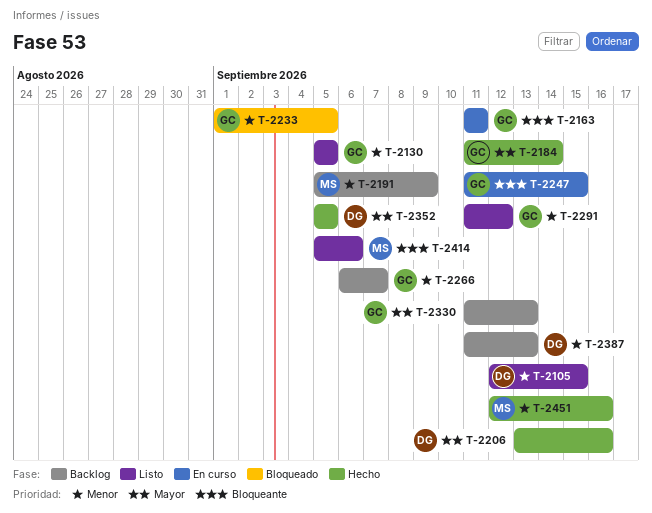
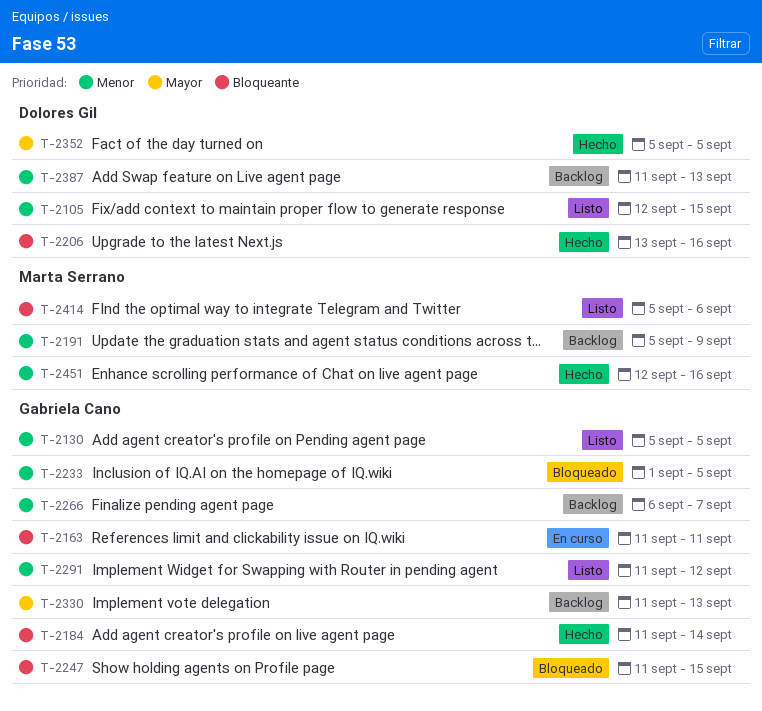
T-2184, priority: Mayor -> Bloqueante
T-2206, priority: Mayor -> Bloqueante
T-2247, status: En curso -> Bloqueado

